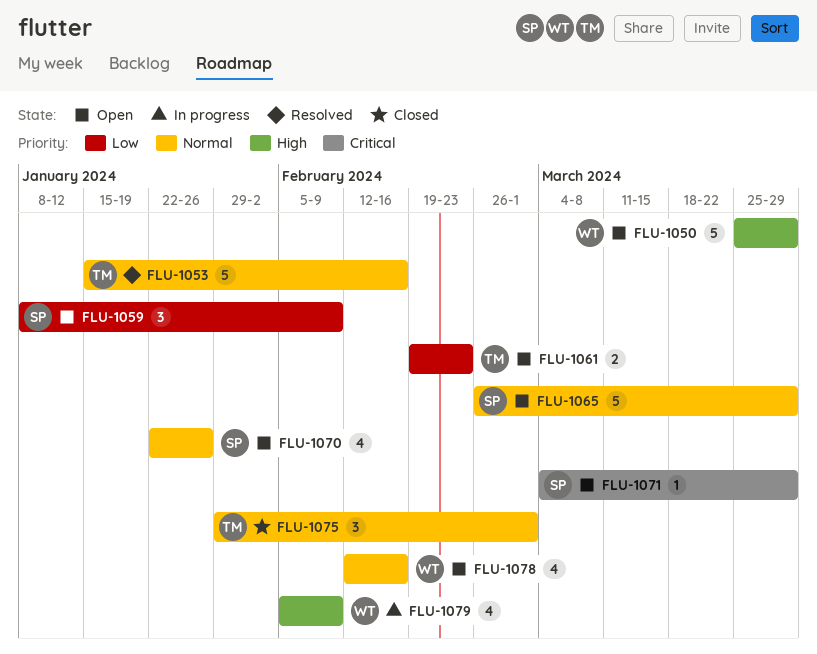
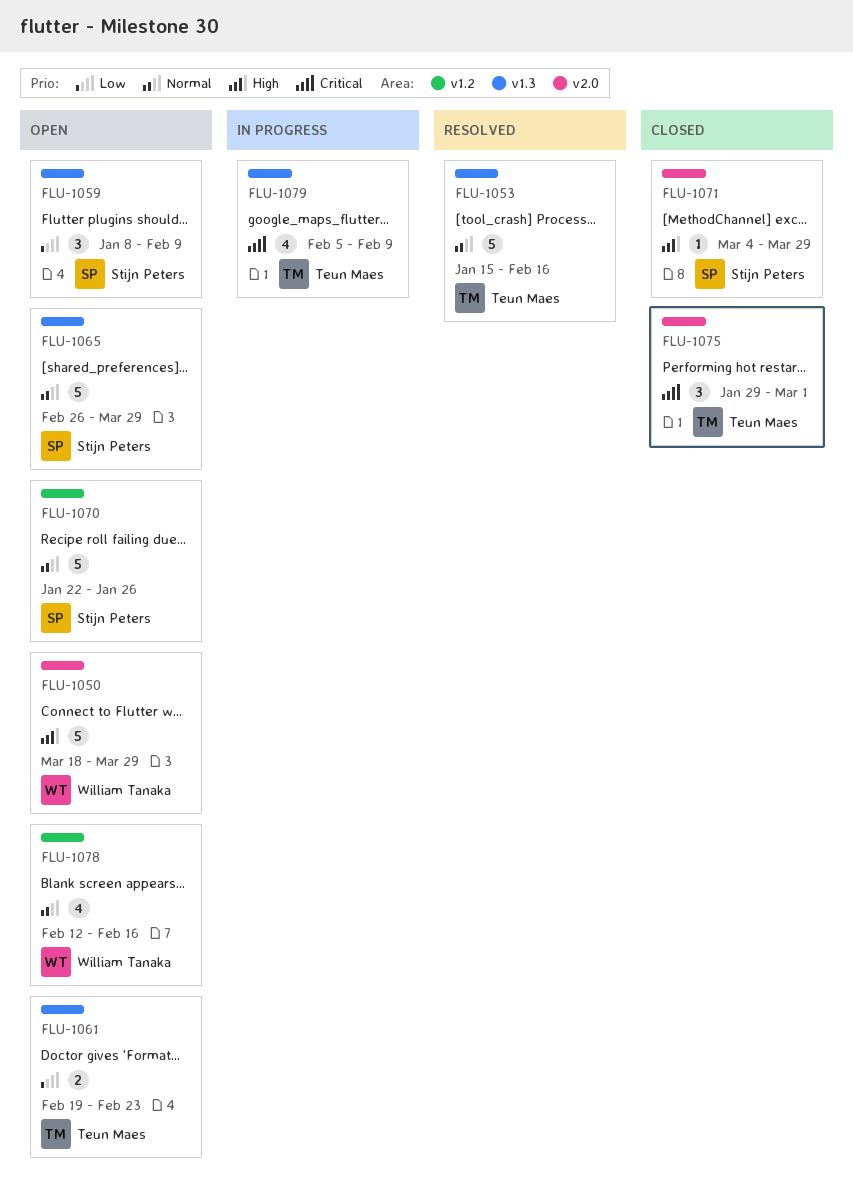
FLU-1050, start: Mar 25 -> Mar 18
FLU-1070, estimate: 4 -> 5
FLU-1071, status: Open -> Closed
FLU-1071, priority: Critical -> High
FLU-1075, priority: Normal -> Critical
FLU-1079, owner: William Tanaka -> Teun Maes
FLU-1079, priority: High -> Critical

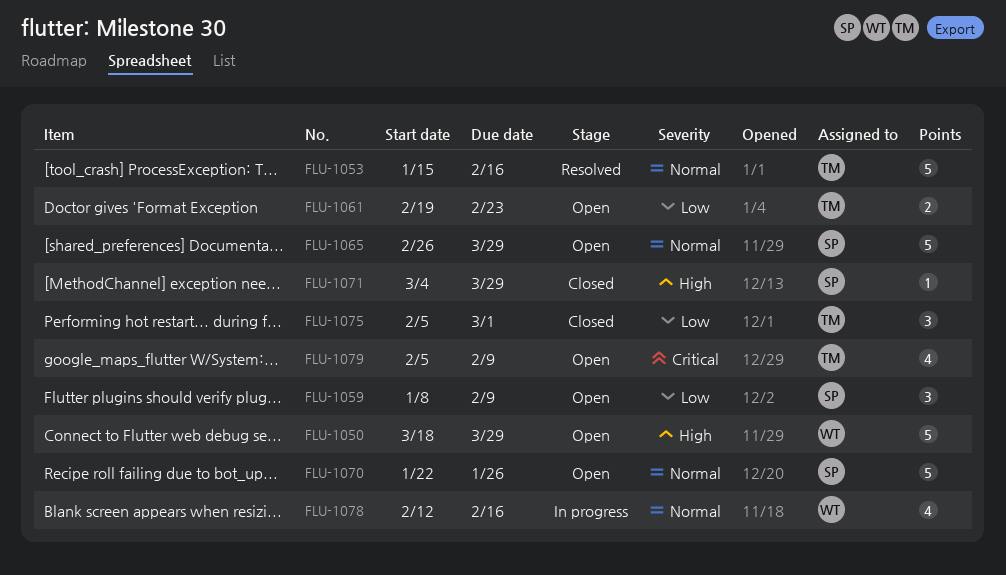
FLU-1075, priority: Critical -> Low
FLU-1075, start: Jan 29 -> Feb 5
FLU-1078, status: Open -> In progress
FLU-1079, status: In progress -> Open

